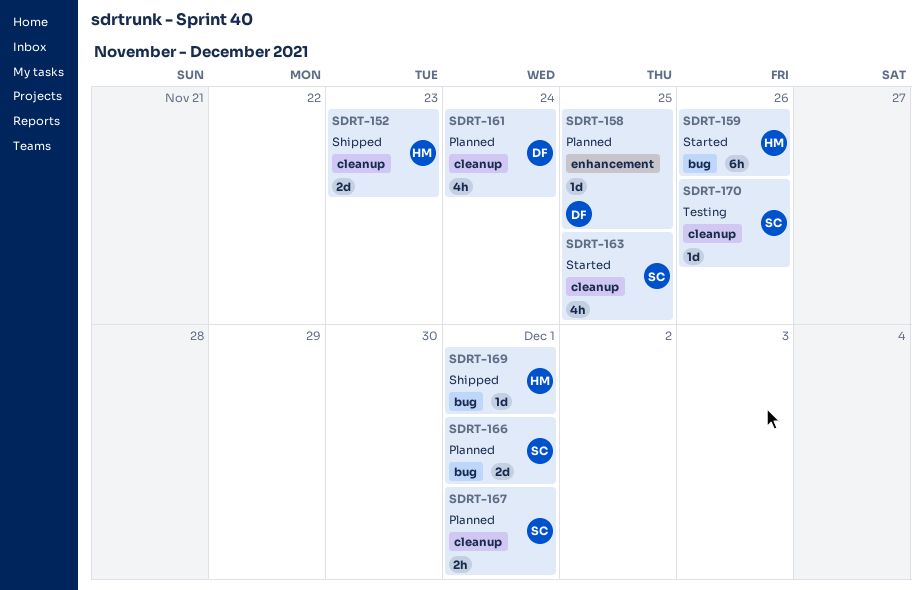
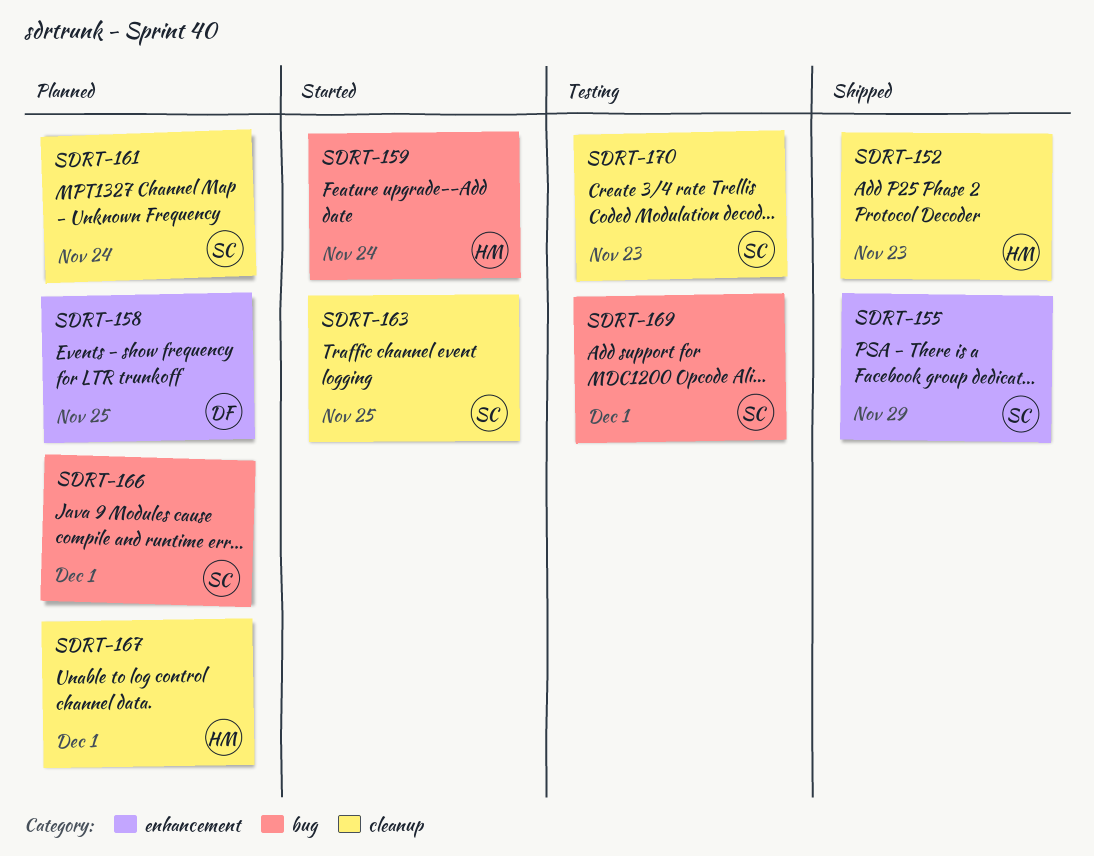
SDRT-155: none -> present
SDRT-159, due: Nov 26 -> Nov 24
SDRT-161, owner: DF -> SC
SDRT-167, owner: SC -> HM
SDRT-169, status: Shipped -> Testing
SDRT-169, owner: HM -> SC
SDRT-170, due: Nov 26 -> Nov 23

